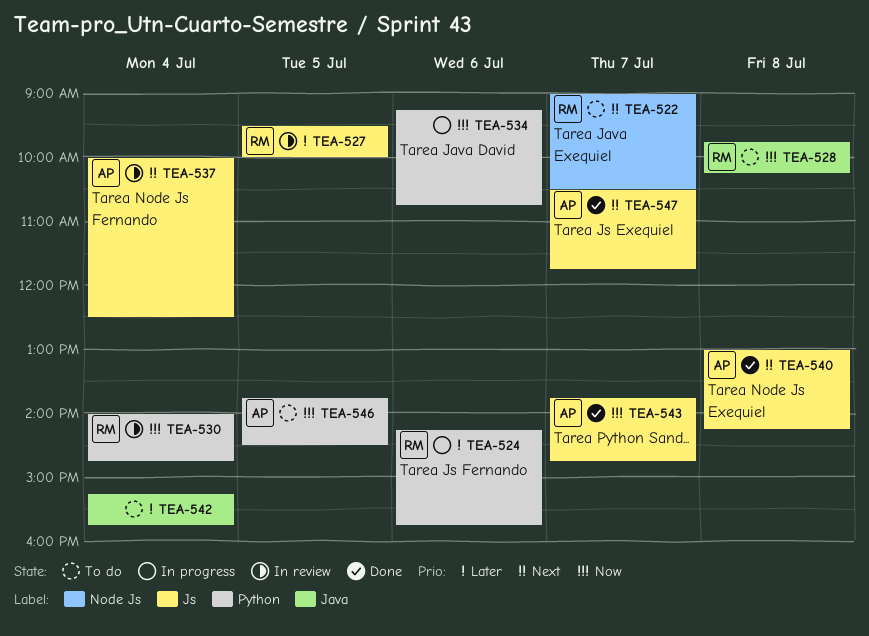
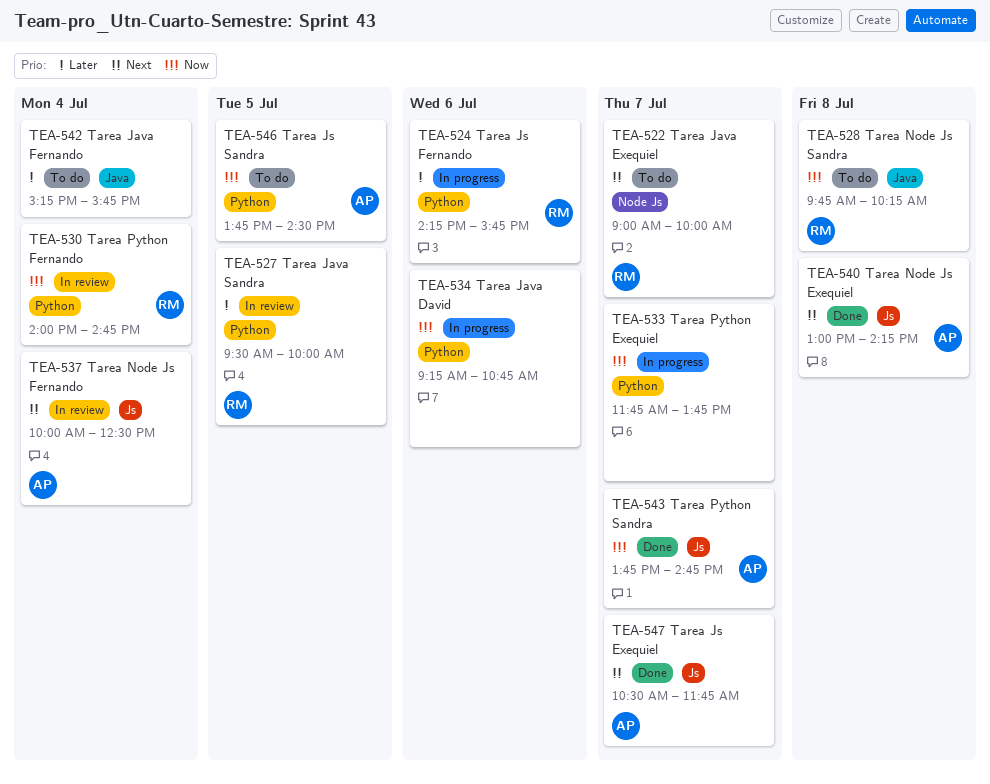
TEA-522, ends: 10:30 -> 10:00
TEA-527, label: Js -> Python
TEA-533: none -> present

